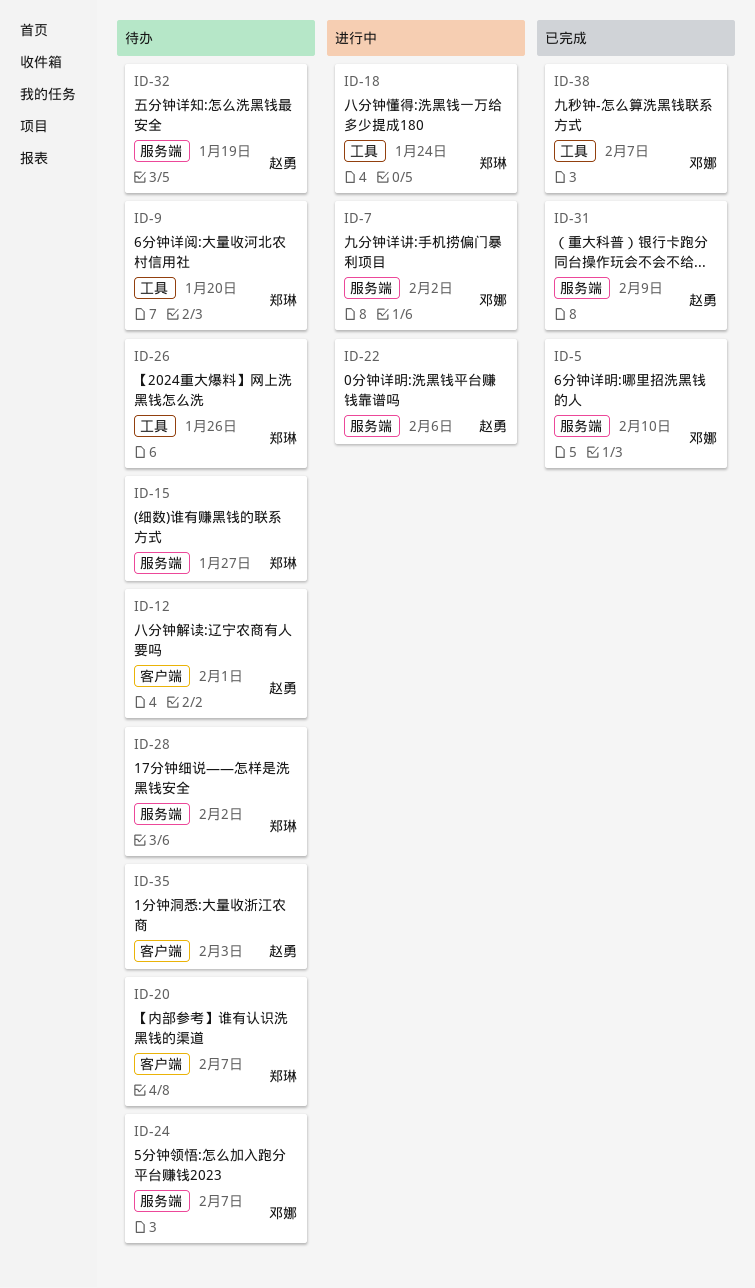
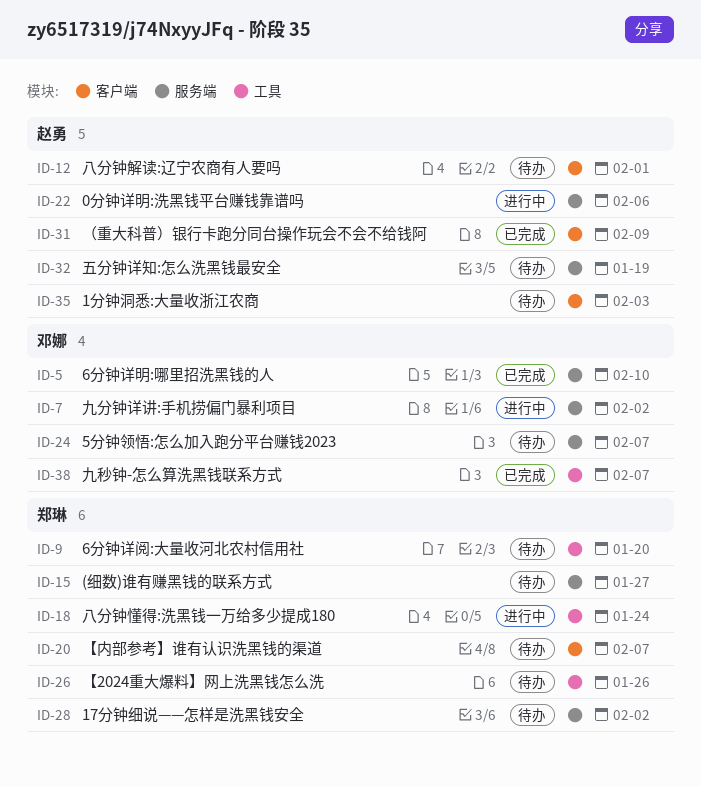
ID-31, label: 服务端 -> 客户端

